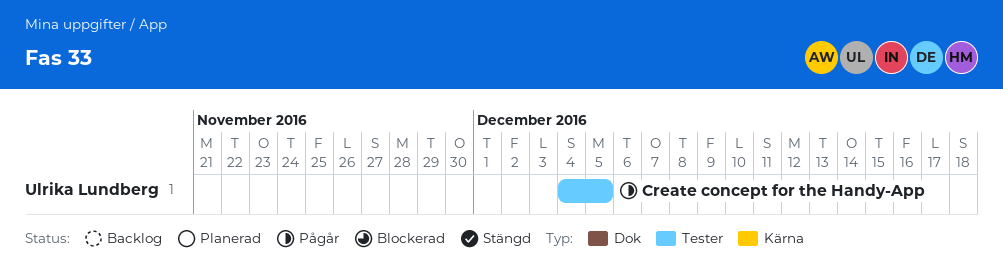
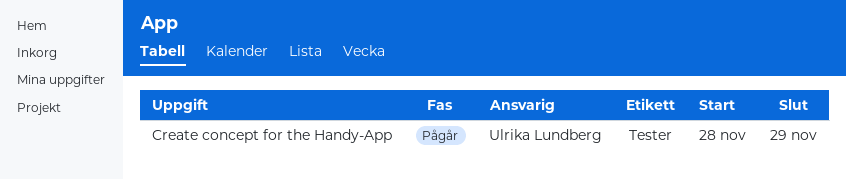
Create concept for the Handy-App, start: Dec 4 -> Nov 28
Create concept for the Handy-App, due: Dec 5 -> Nov 29

